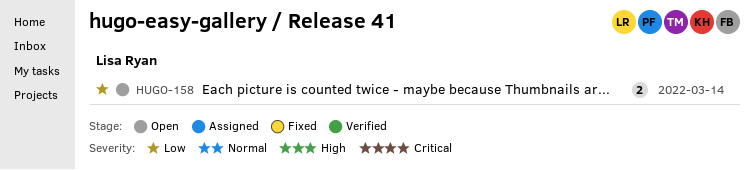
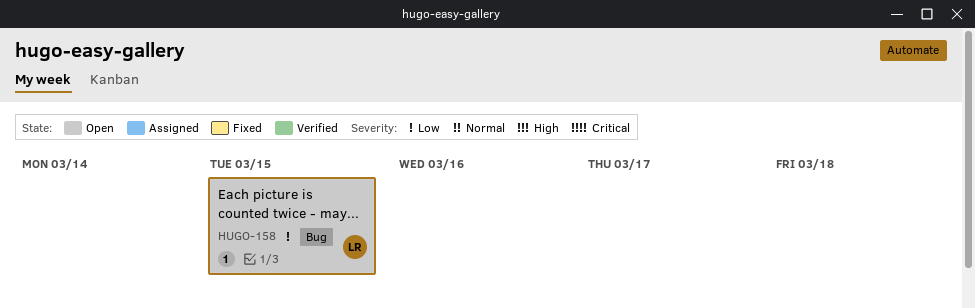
HUGO-158, estimate: 2 -> 1
HUGO-158, due: Mar 14 -> Mar 15

